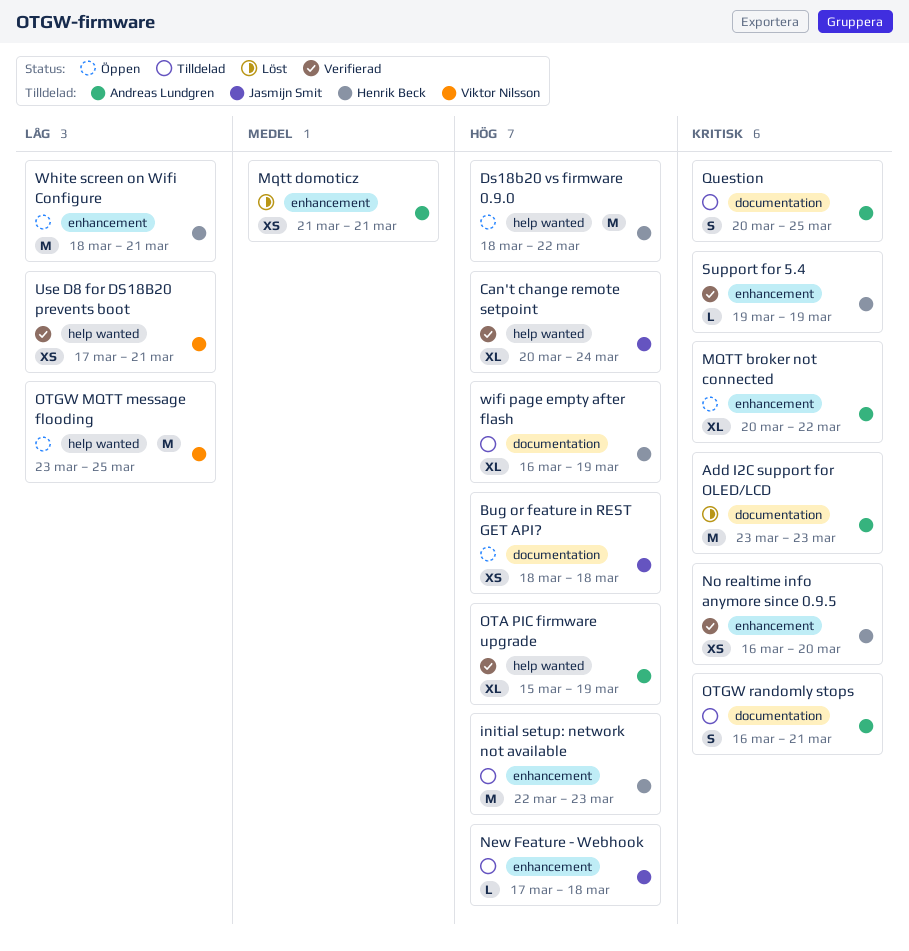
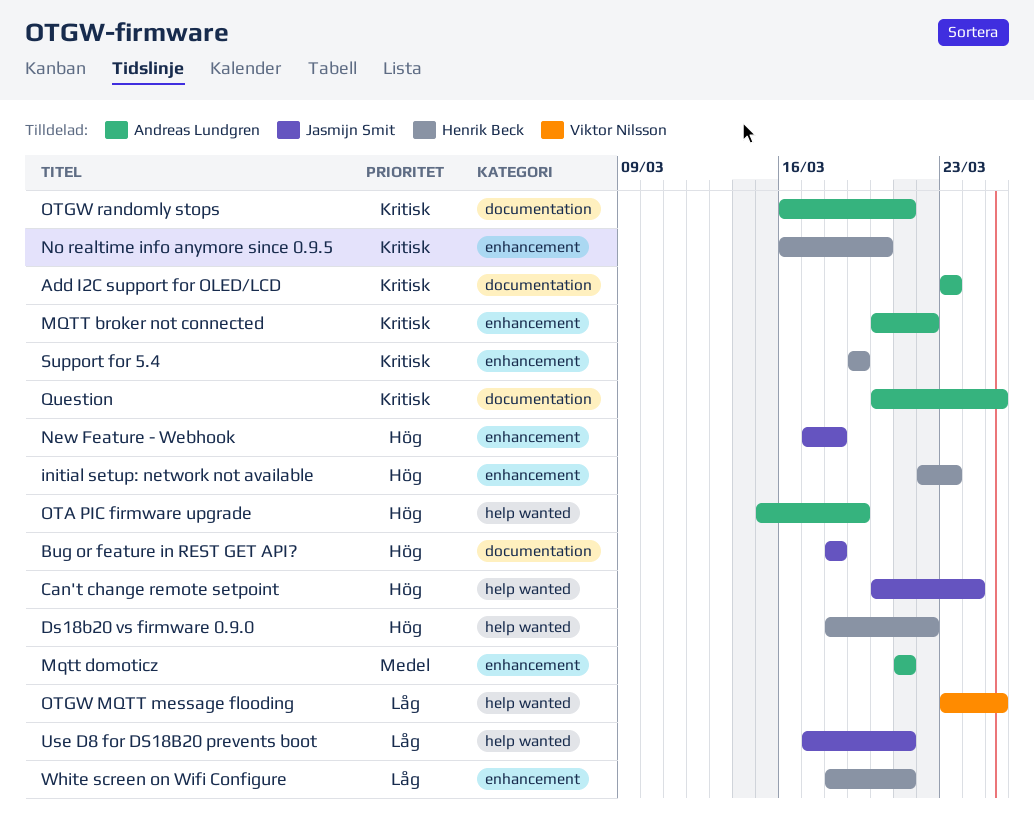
Use D8 for DS18B20 prevents boot, owner: Viktor Nilsson -> Jasmijn Smit
wifi page empty after flash: present -> none

